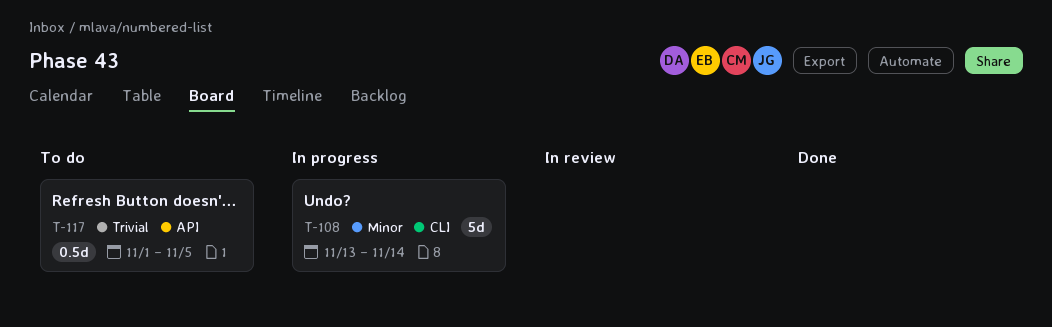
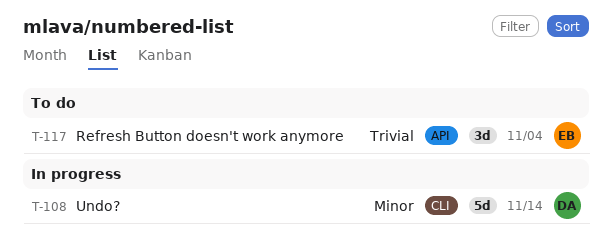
T-117, estimate: 0.5d -> 3d
T-117, due: Nov 5 -> Nov 4

